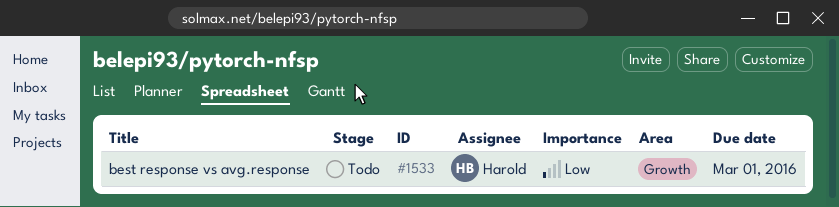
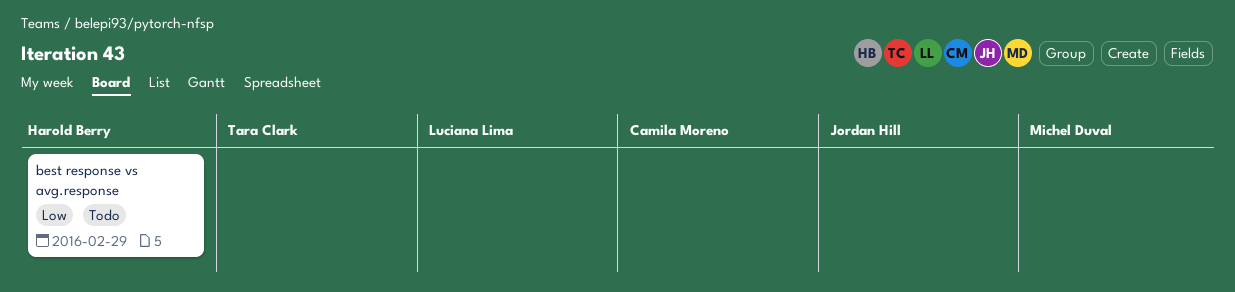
best response vs avg.response, due: Mar 1 -> Feb 29

